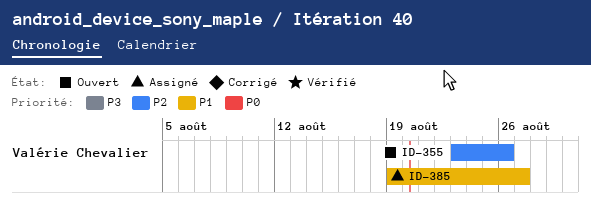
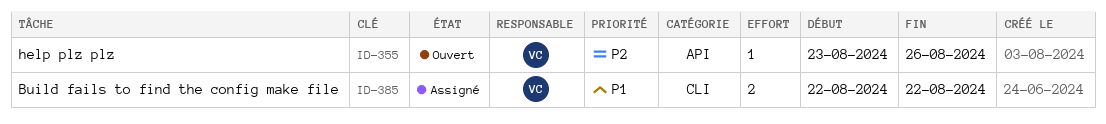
ID-385, start: Aug 19 -> Aug 22
ID-385, due: Aug 27 -> Aug 22

